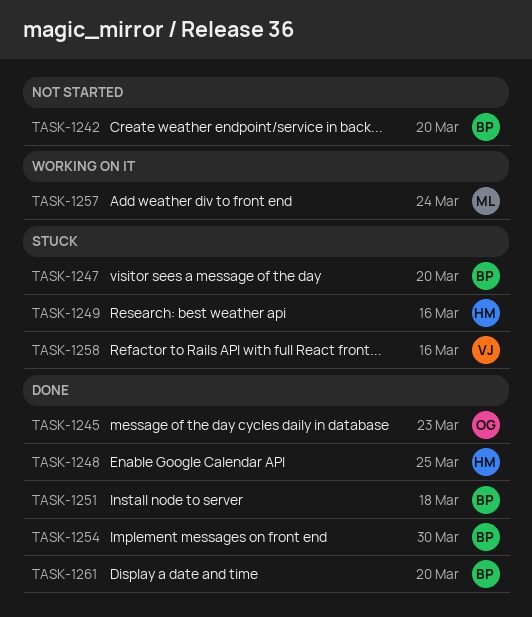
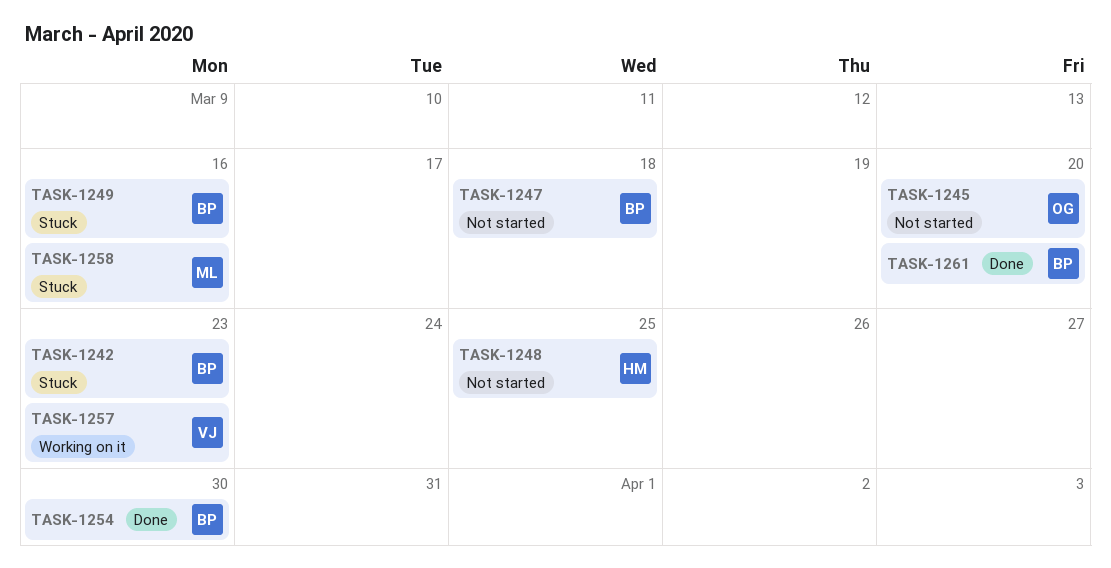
TASK-1242, status: Not started -> Stuck
TASK-1242, due: Mar 20 -> Mar 23
TASK-1245, status: Done -> Not started
TASK-1245, due: Mar 23 -> Mar 20
TASK-1247, status: Stuck -> Not started
TASK-1247, due: Mar 20 -> Mar 18
TASK-1248, status: Done -> Not started
TASK-1249, owner: HM -> BP
TASK-1251: present -> none
TASK-1257, owner: ML -> VJ
TASK-1257, due: Mar 24 -> Mar 23
TASK-1258, owner: VJ -> ML

